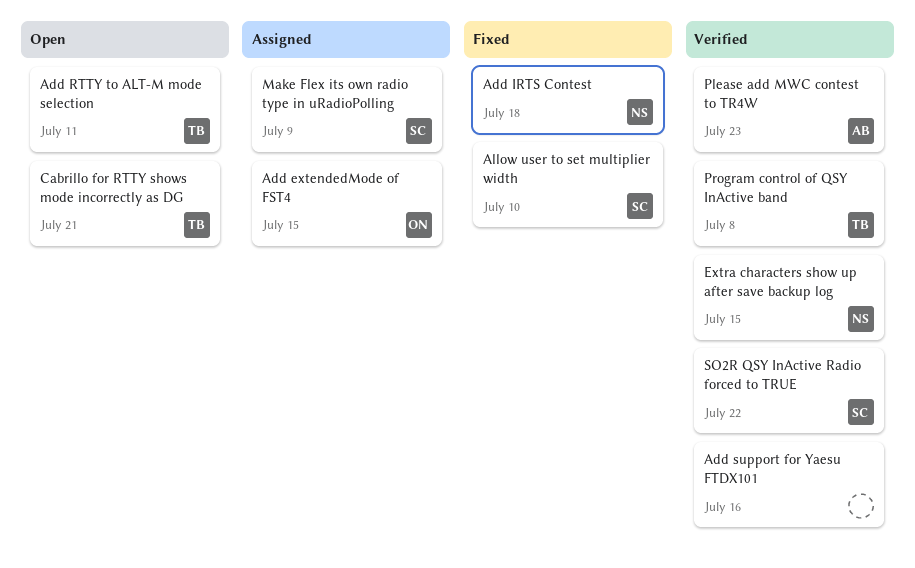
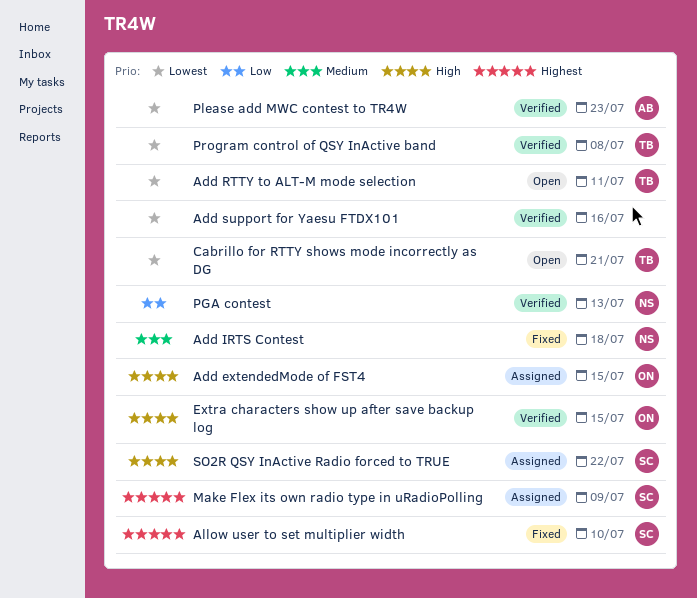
Extra characters show up after save backup log, owner: NS -> ON
PGA contest: none -> present
SO2R QSY InActive Radio forced to TRUE, status: Verified -> Assigned

